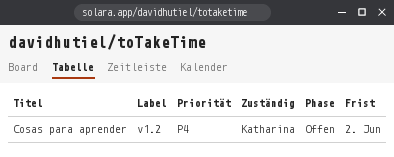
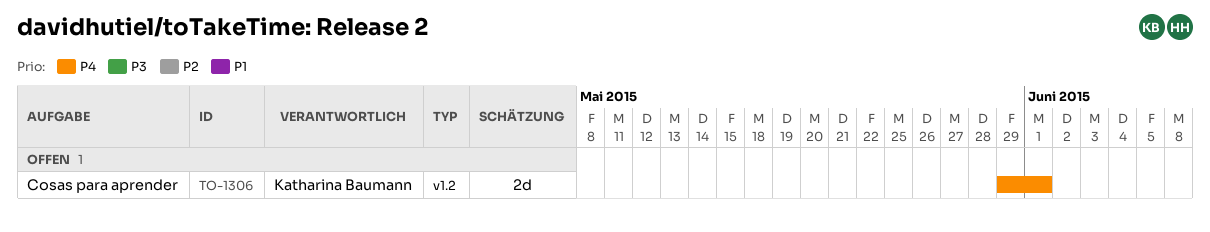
Cosas para aprender, due: Jun 2 -> Jun 1

